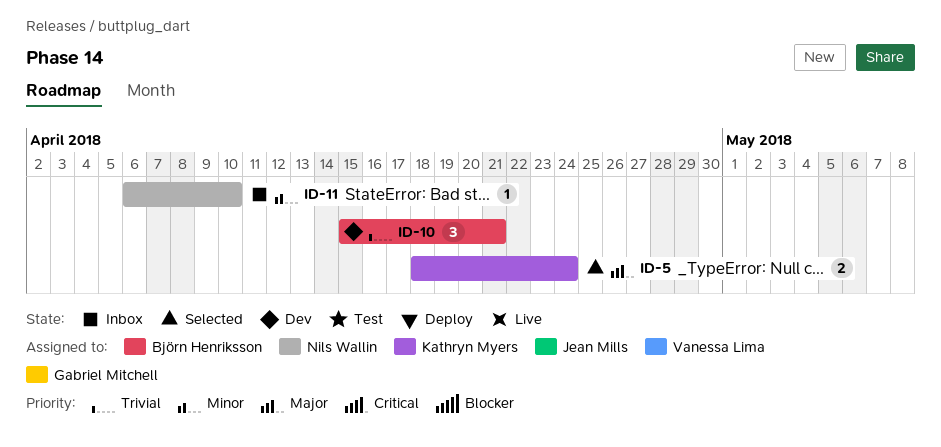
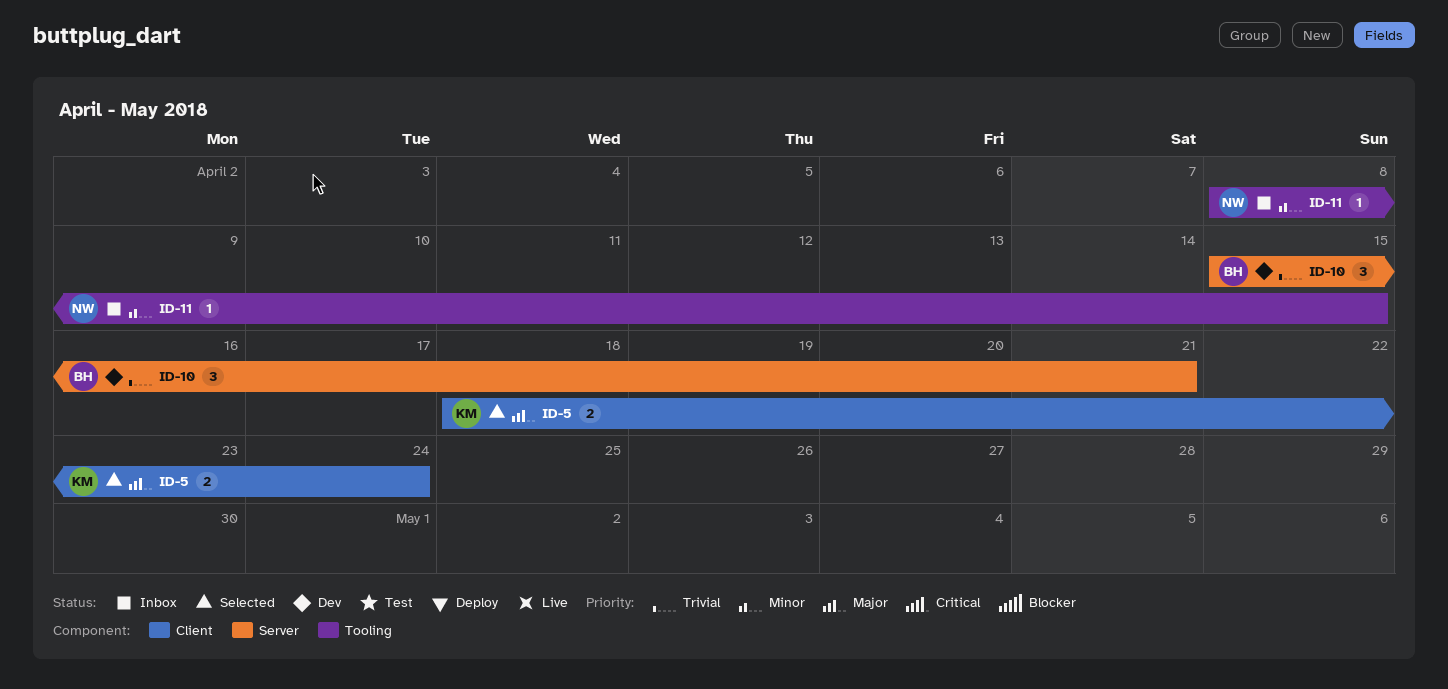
ID-11, start: Apr 6 -> Apr 8
ID-11, due: Apr 10 -> Apr 15

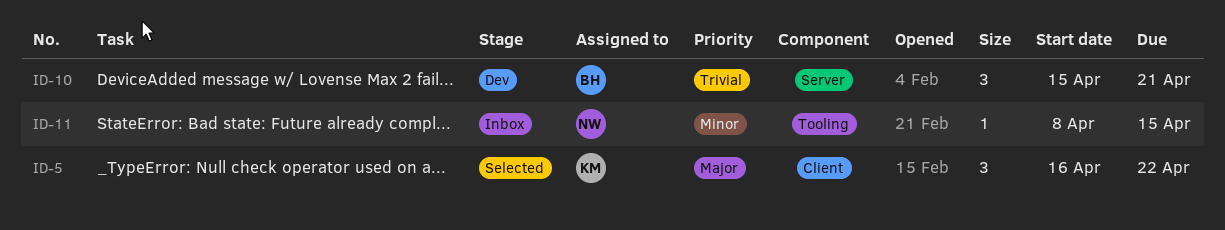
ID-5, estimate: 2 -> 3
ID-5, start: Apr 18 -> Apr 16
ID-5, due: Apr 24 -> Apr 22

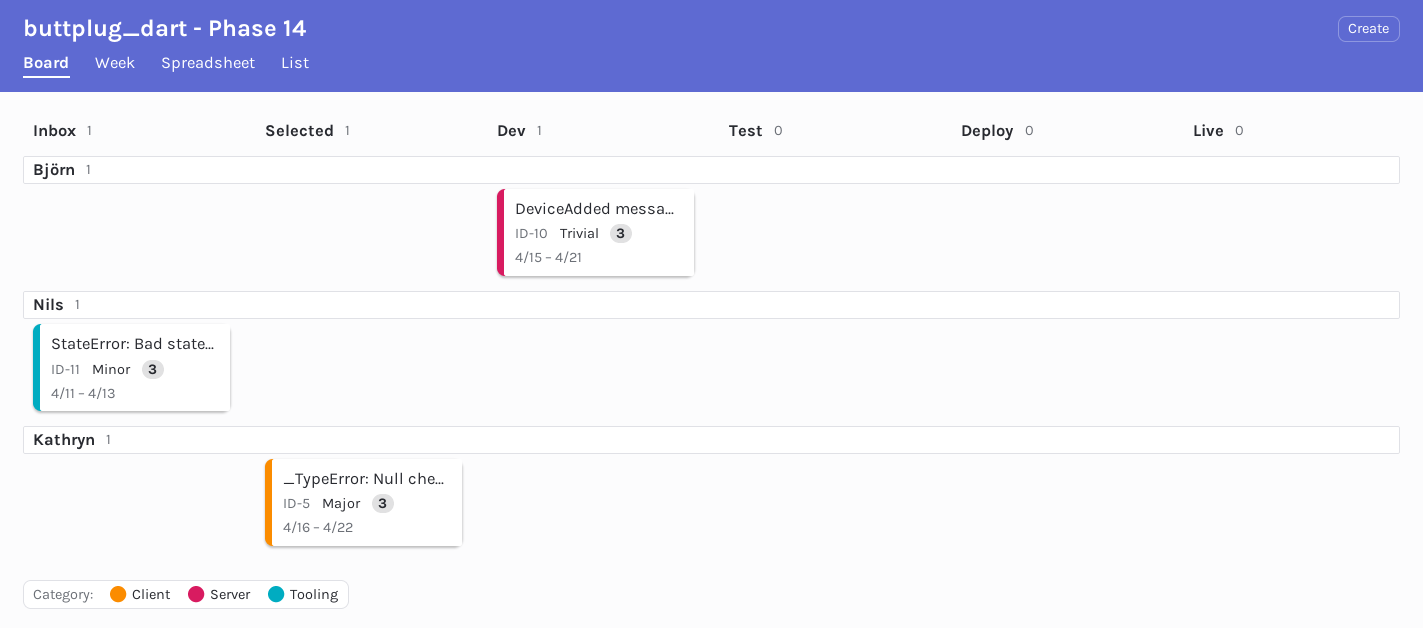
ID-11, estimate: 1 -> 3
ID-11, start: Apr 8 -> Apr 11
ID-11, due: Apr 15 -> Apr 13

